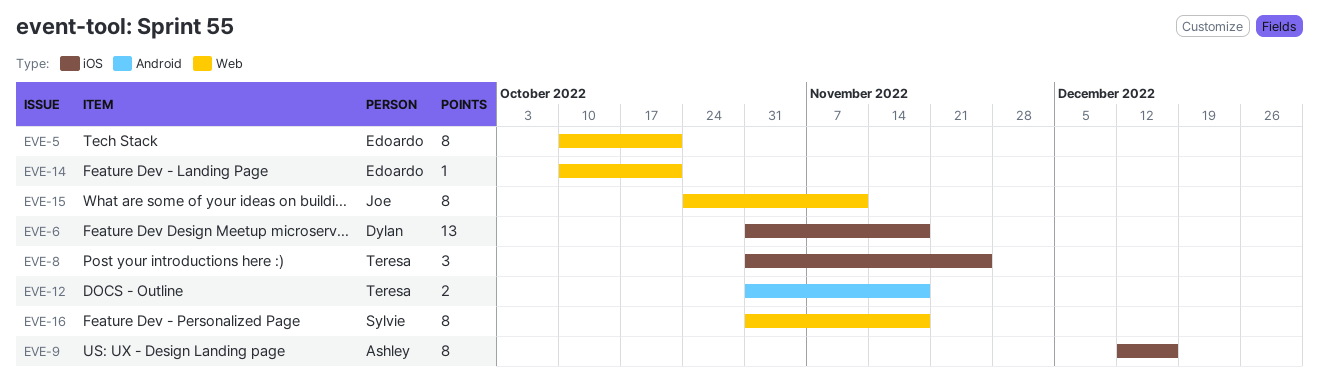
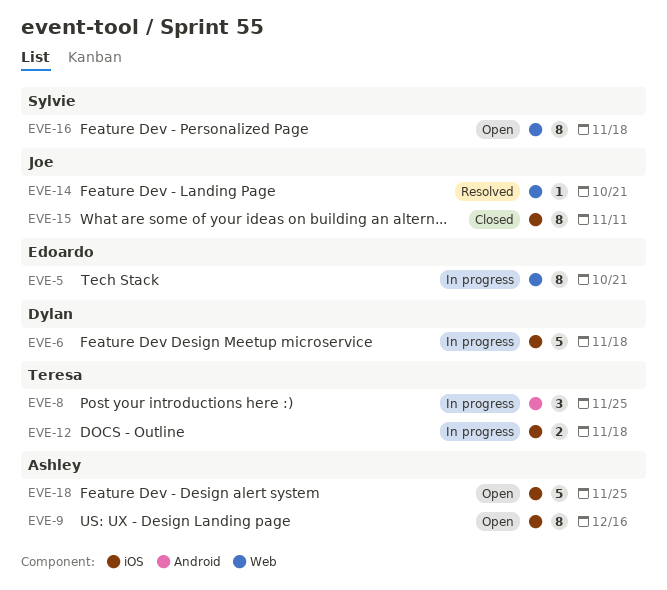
EVE-6, estimate: 13 -> 5
EVE-8, label: iOS -> Android
EVE-12, label: Android -> iOS
EVE-14, owner: Edoardo -> Joe
EVE-15, label: Web -> iOS
EVE-18: none -> present

